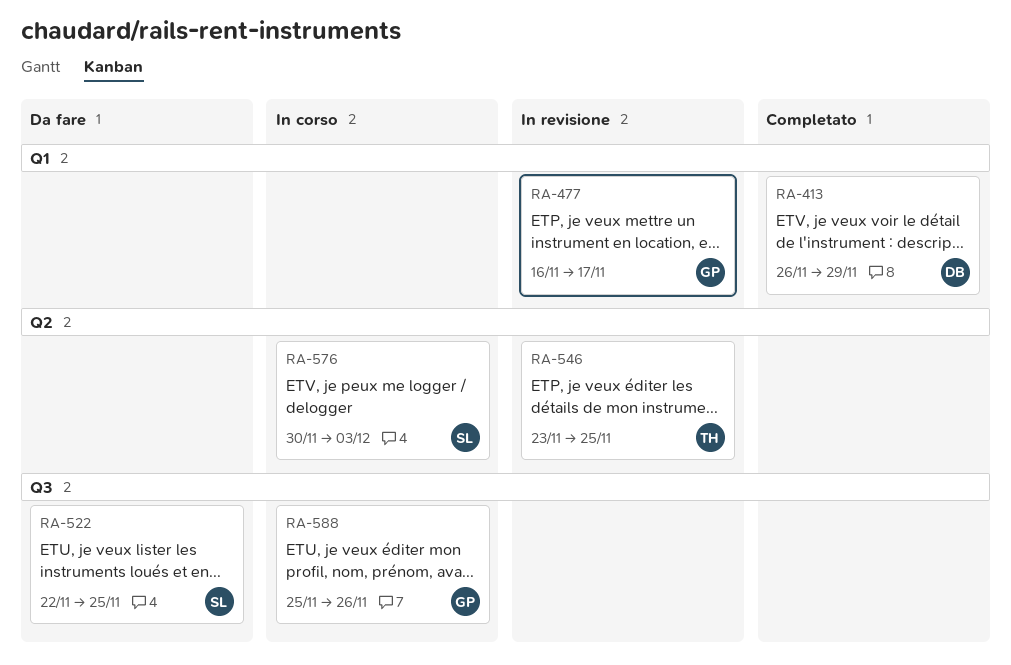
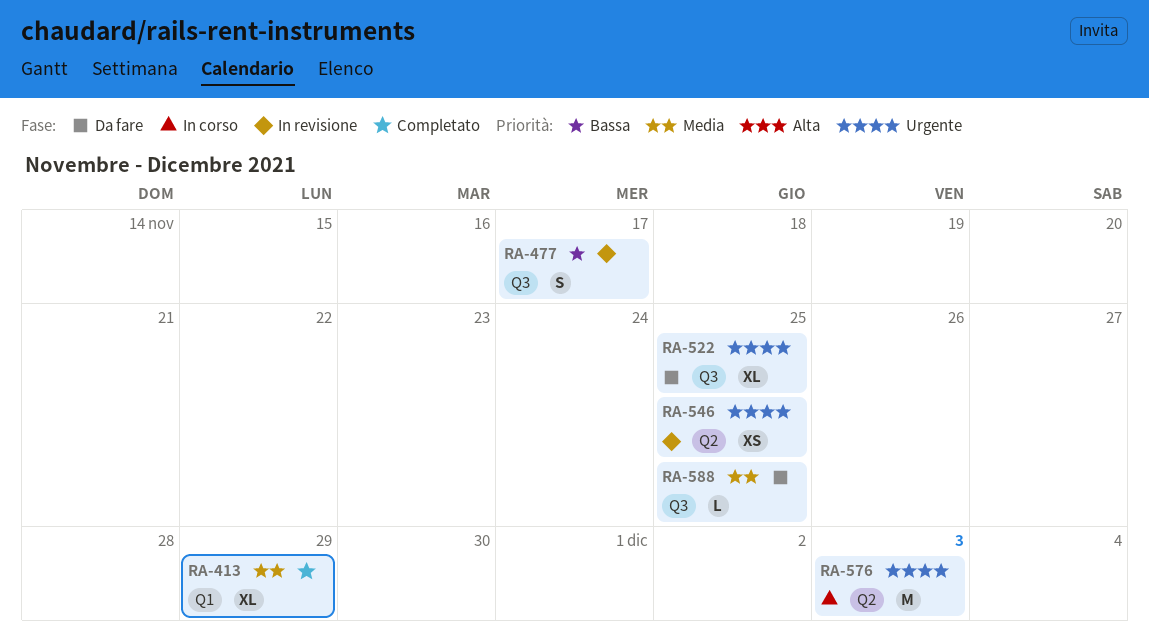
RA-477, label: Q1 -> Q3
RA-588, status: In corso -> Da fare
RA-588, due: Nov 26 -> Nov 25

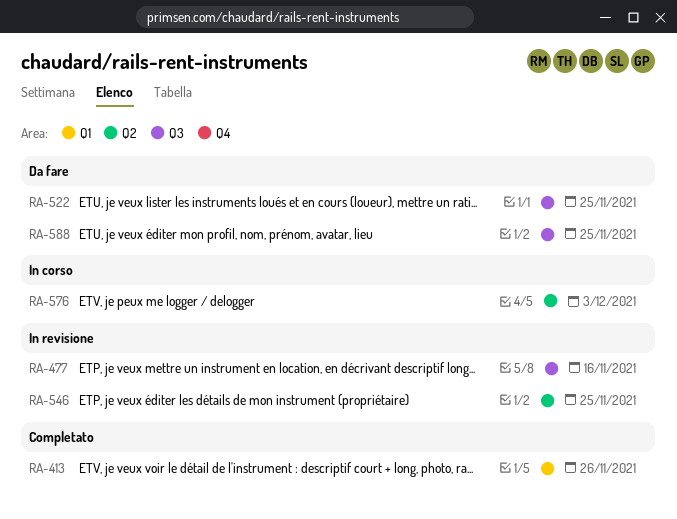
RA-413, due: Nov 29 -> Nov 26
RA-477, due: Nov 17 -> Nov 16

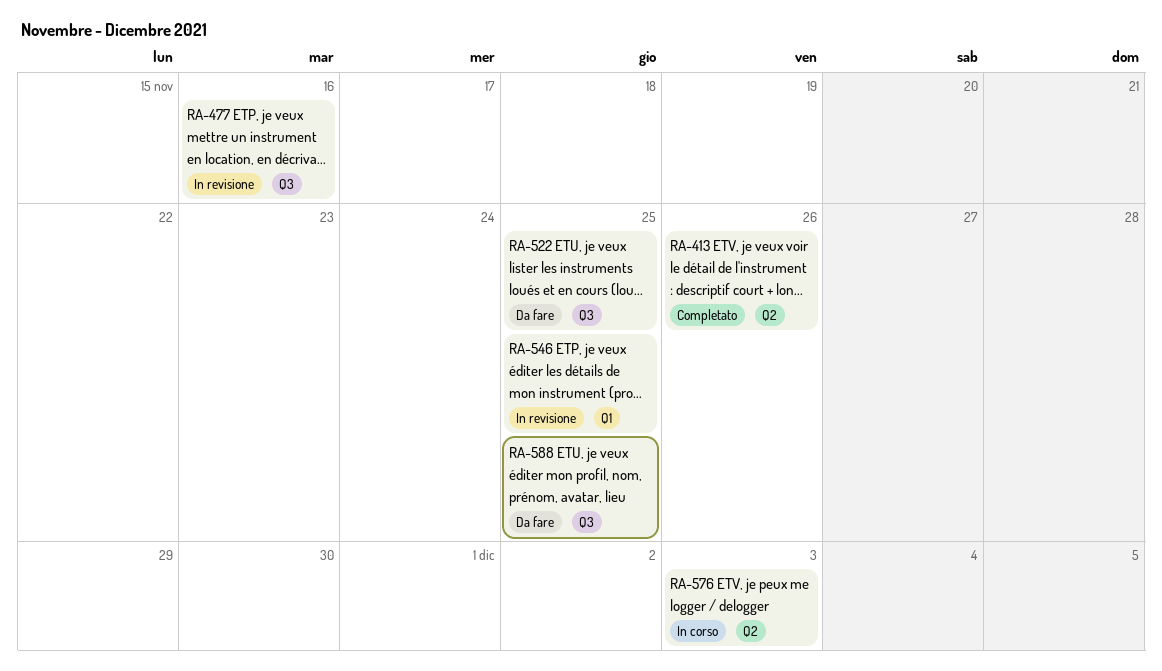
RA-413, label: Q1 -> Q2
RA-546, label: Q2 -> Q1

